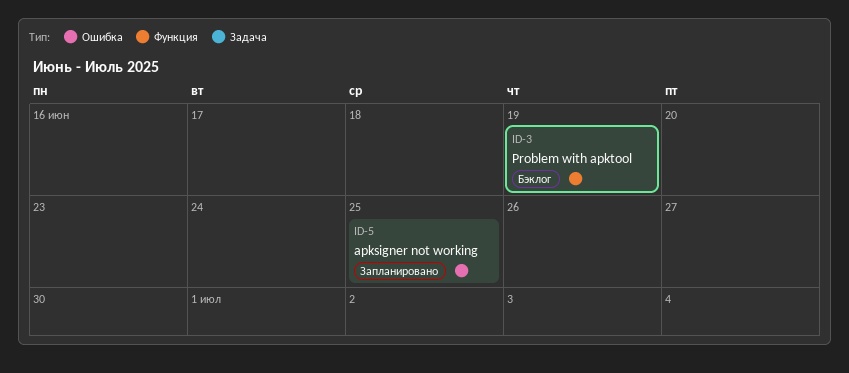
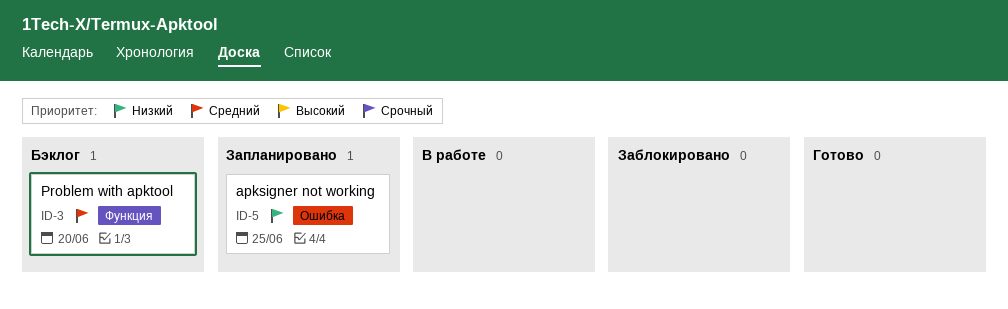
ID-3, due: Jun 19 -> Jun 20

